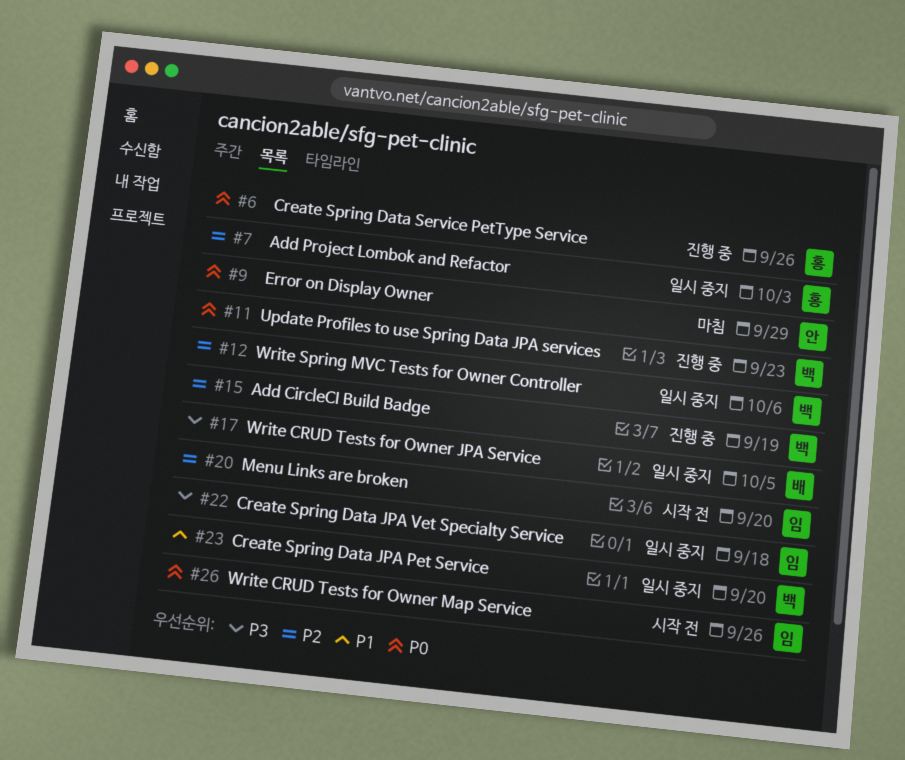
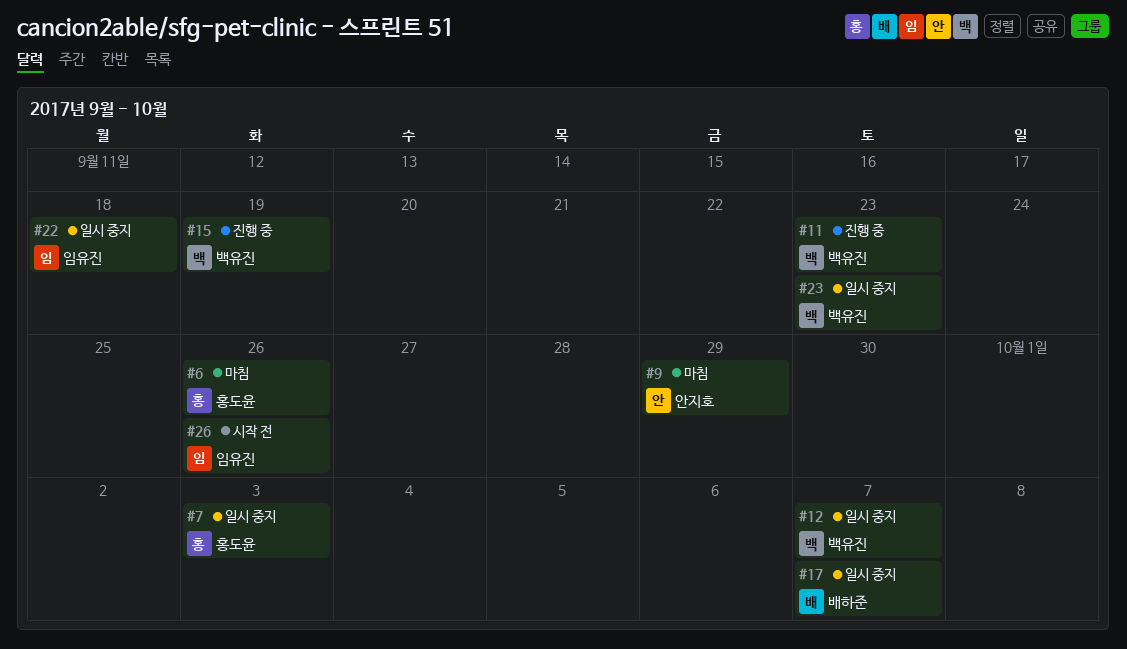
#6, status: 진행 중 -> 마침
#12, due: Oct 6 -> Oct 7
#17, due: Oct 5 -> Oct 7
#20: present -> none
#23, due: Sep 20 -> Sep 23

